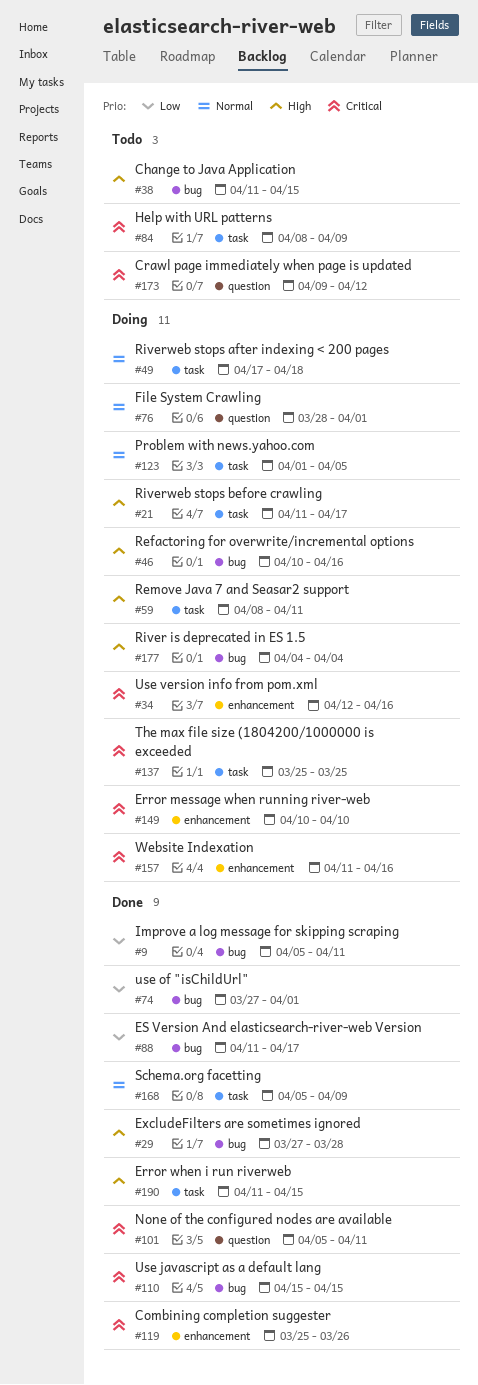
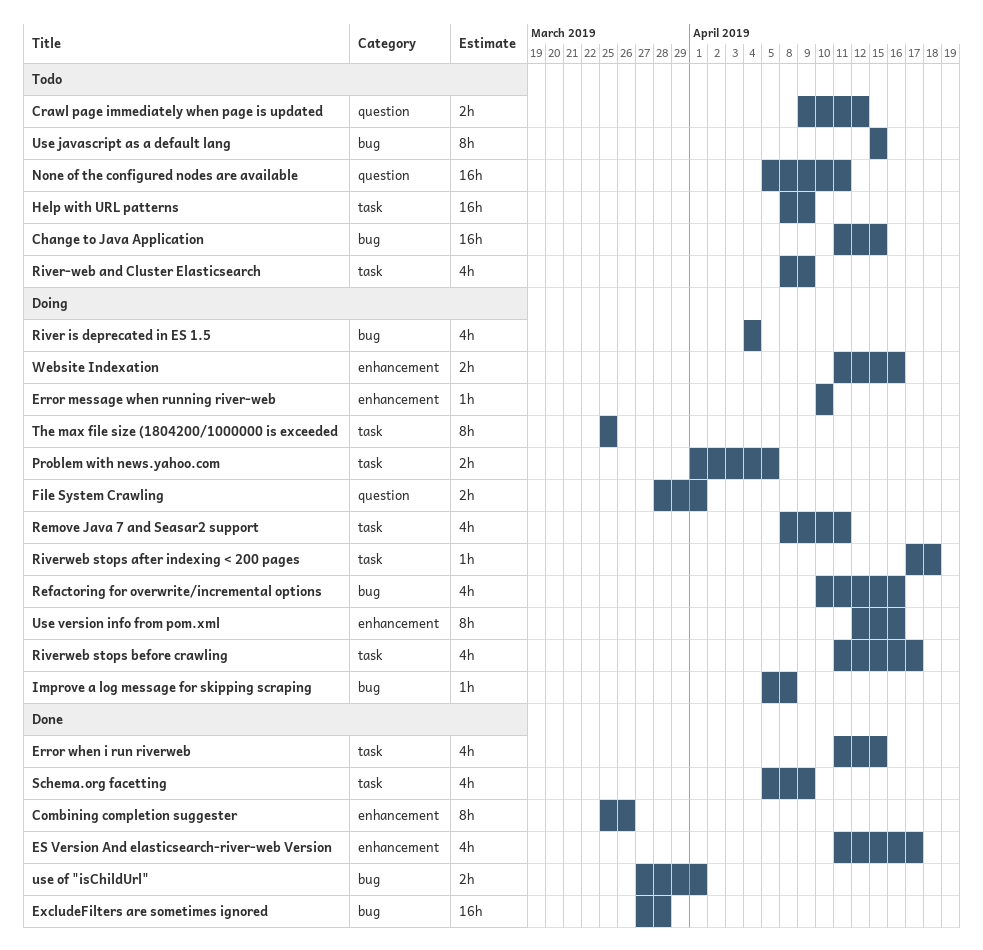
ES Version And elasticsearch-river-web Version, label: bug -> enhancement
Improve a log message for skipping scraping, status: Done -> Doing
Improve a log message for skipping scraping, due: Apr 11 -> Apr 8
None of the configured nodes are available, status: Done -> Todo
River-web and Cluster Elasticsearch: none -> present
Use javascript as a default lang, status: Done -> Todo

